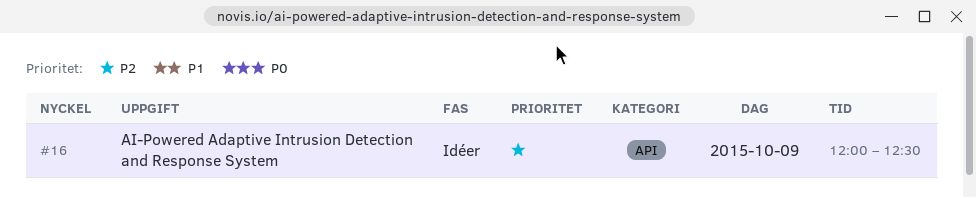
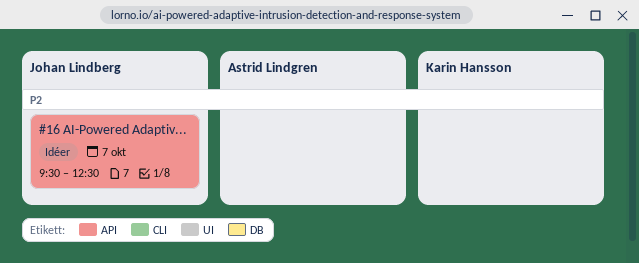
#16, day: Oct 9 -> Oct 7
#16, begins: 12:00 -> 09:30

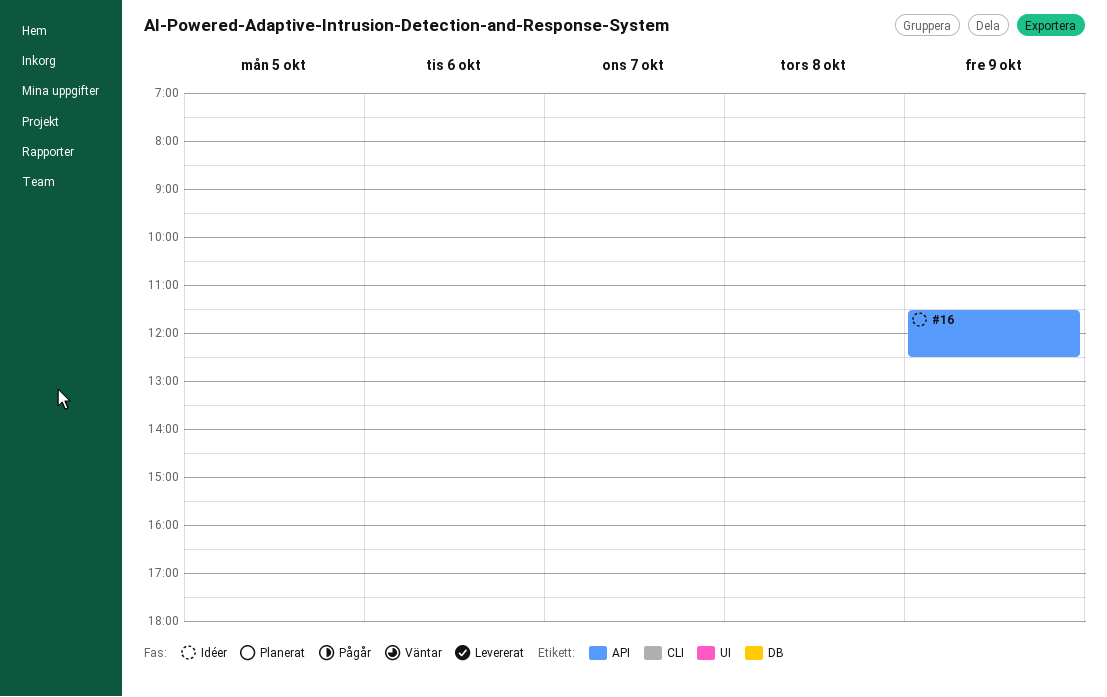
#16, day: Oct 7 -> Oct 9
#16, begins: 09:30 -> 11:30

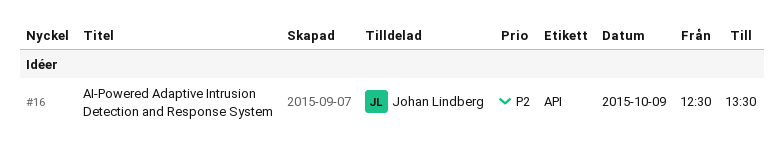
#16, begins: 11:30 -> 12:30
#16, ends: 12:30 -> 13:30

